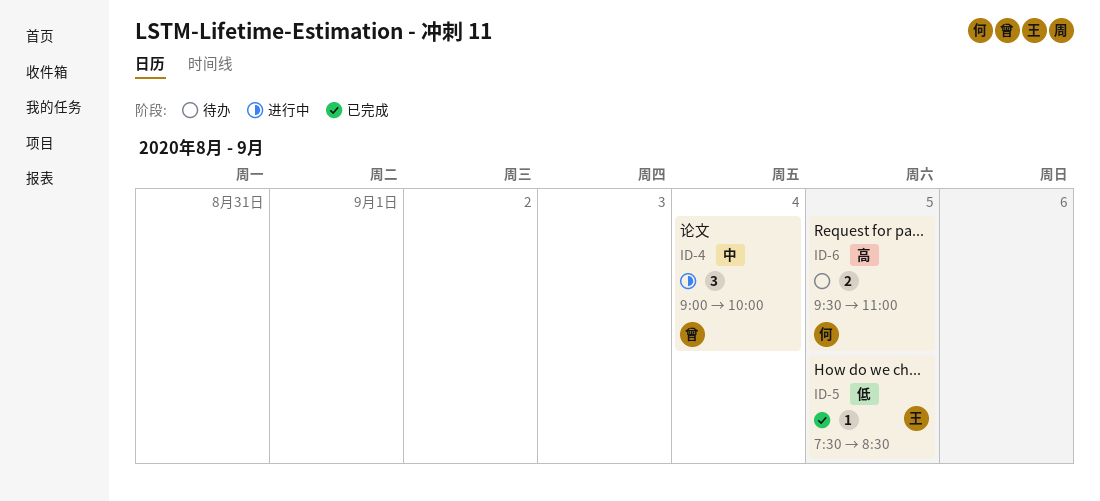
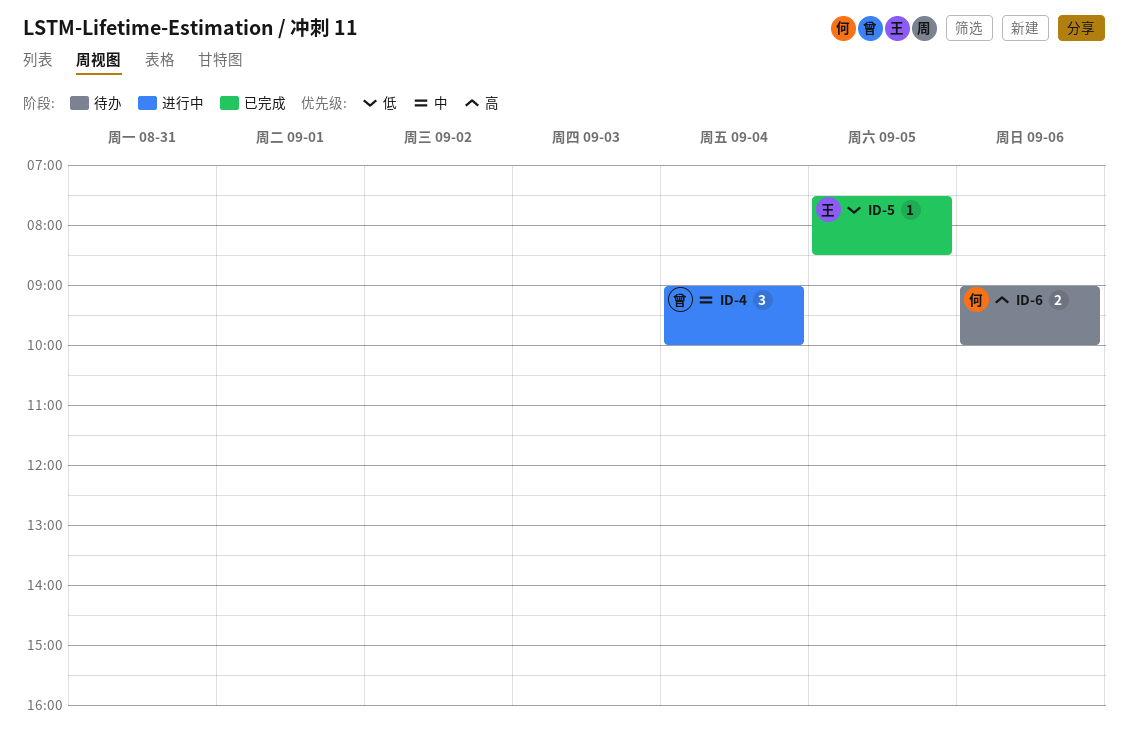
ID-6, day: Sep 5 -> Sep 6
ID-6, begins: 09:30 -> 09:00
ID-6, ends: 11:00 -> 10:00

